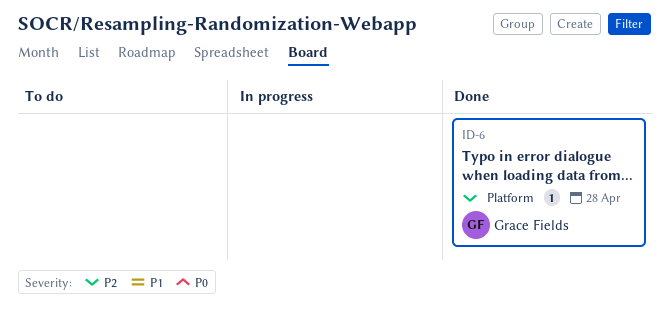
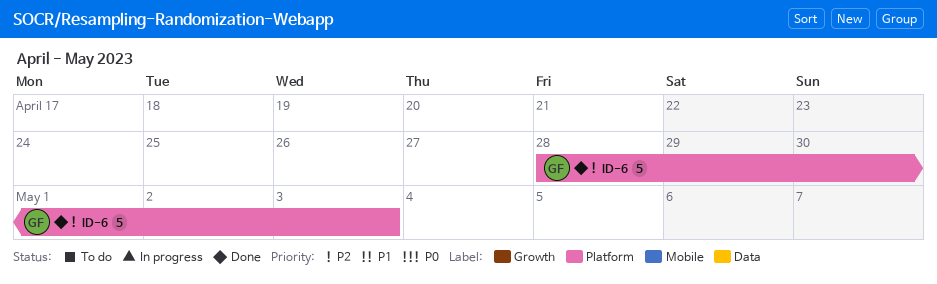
ID-6, estimate: 1 -> 5
ID-6, due: Apr 28 -> May 3

